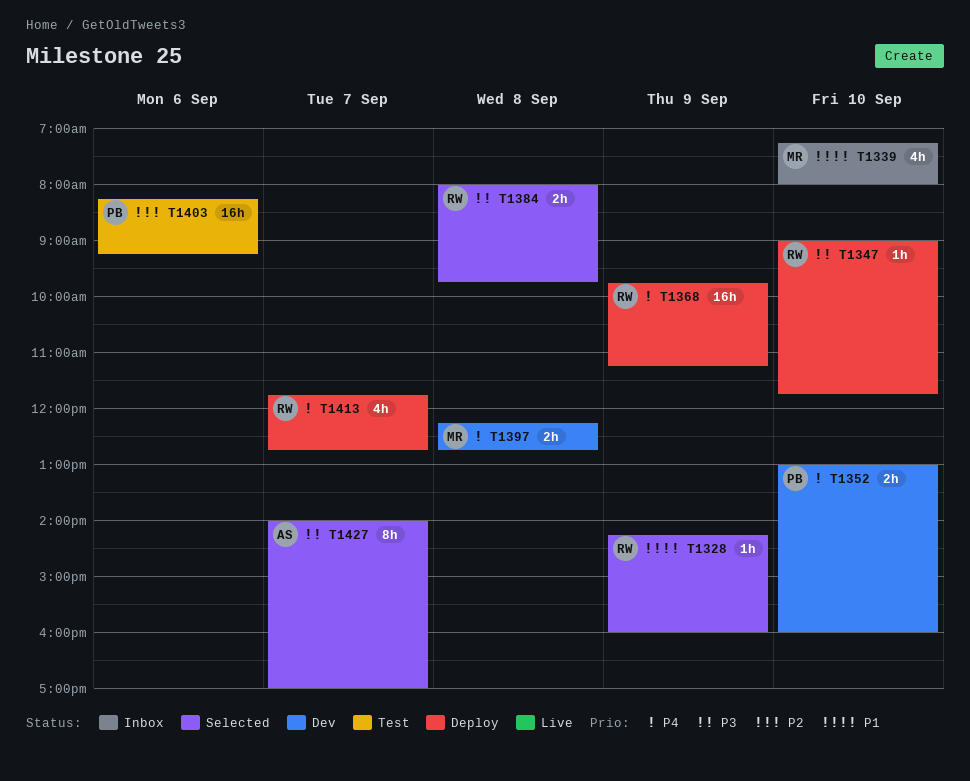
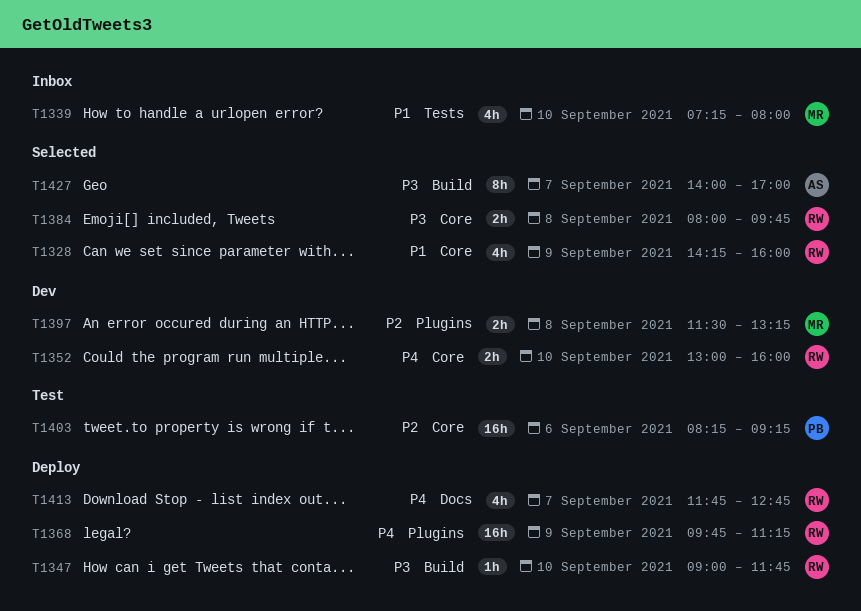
T1328, estimate: 1h -> 4h
T1352, owner: PB -> RW
T1397, priority: P4 -> P2
T1397, begins: 12:15 -> 11:30
T1397, ends: 12:45 -> 13:15

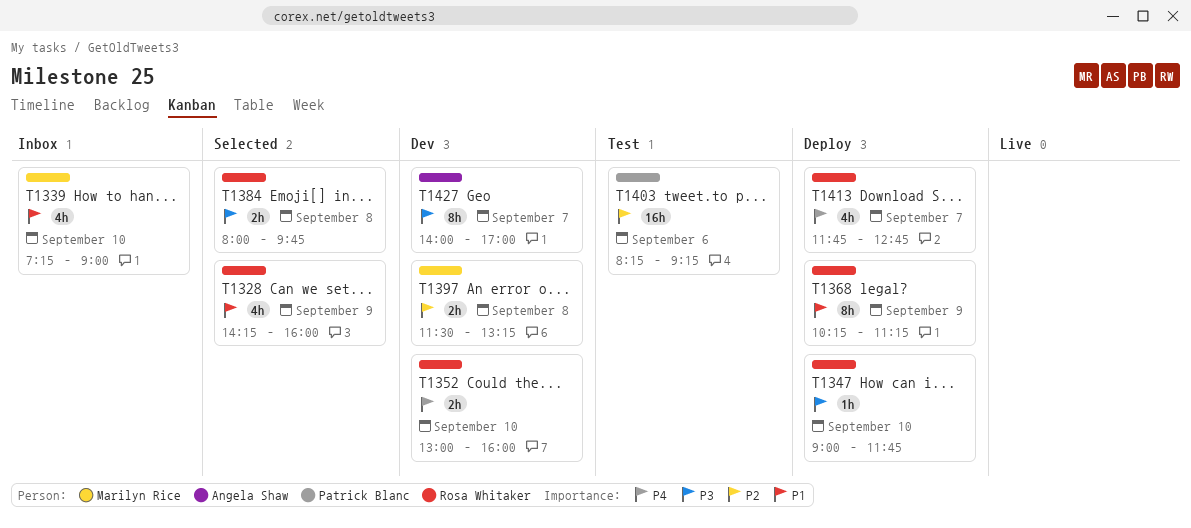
T1339, ends: 08:00 -> 09:00
T1368, priority: P4 -> P1
T1368, estimate: 16h -> 8h
T1368, begins: 09:45 -> 10:15
T1427, status: Selected -> Dev

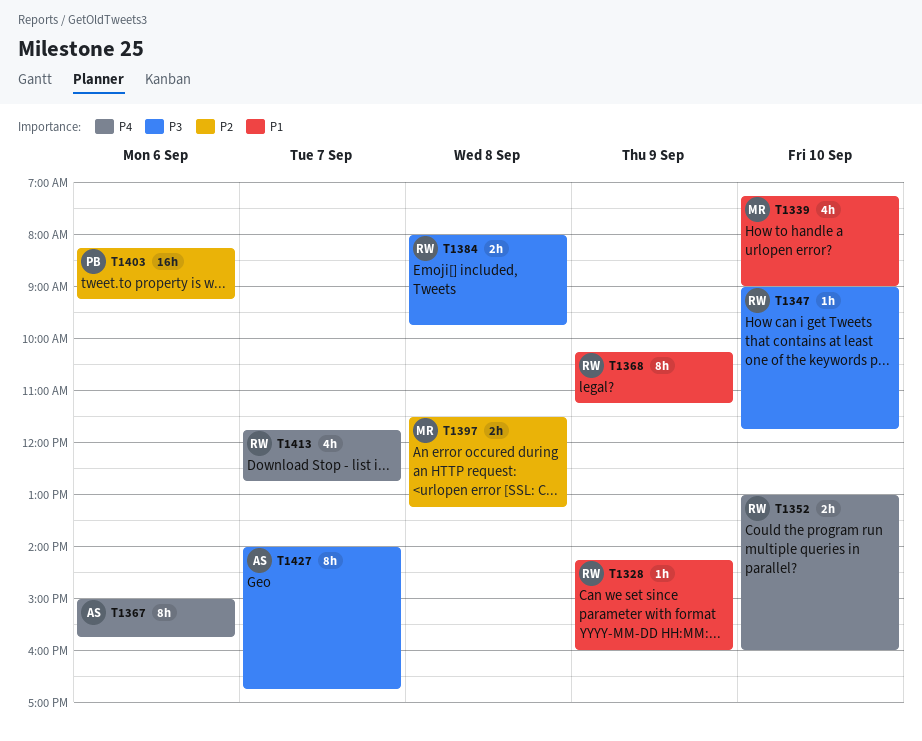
T1328, estimate: 4h -> 1h
T1367: none -> present
T1427, ends: 17:00 -> 16:45

